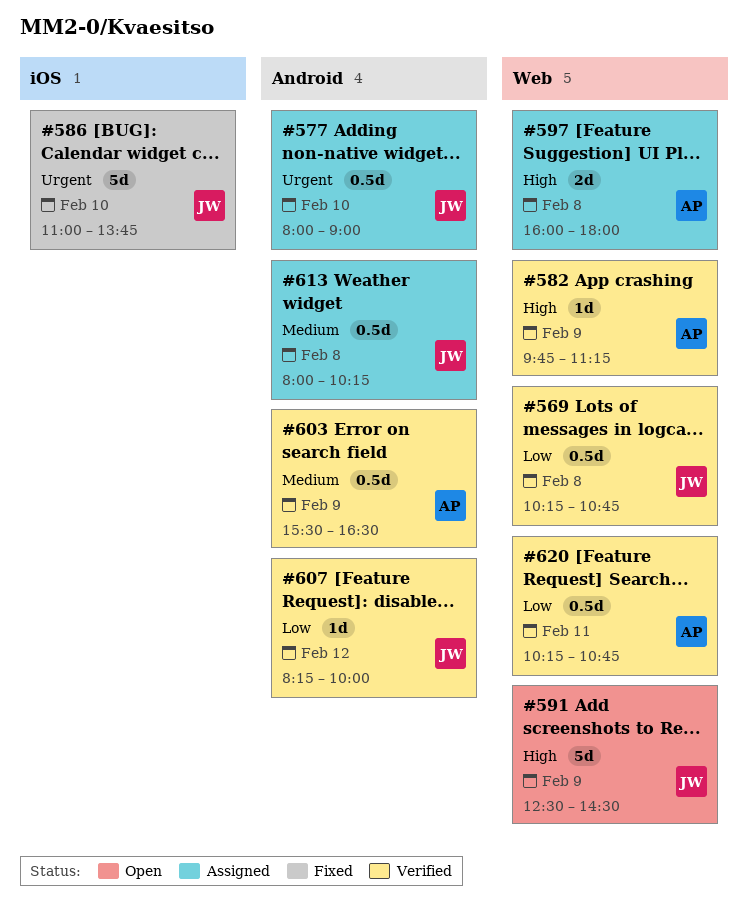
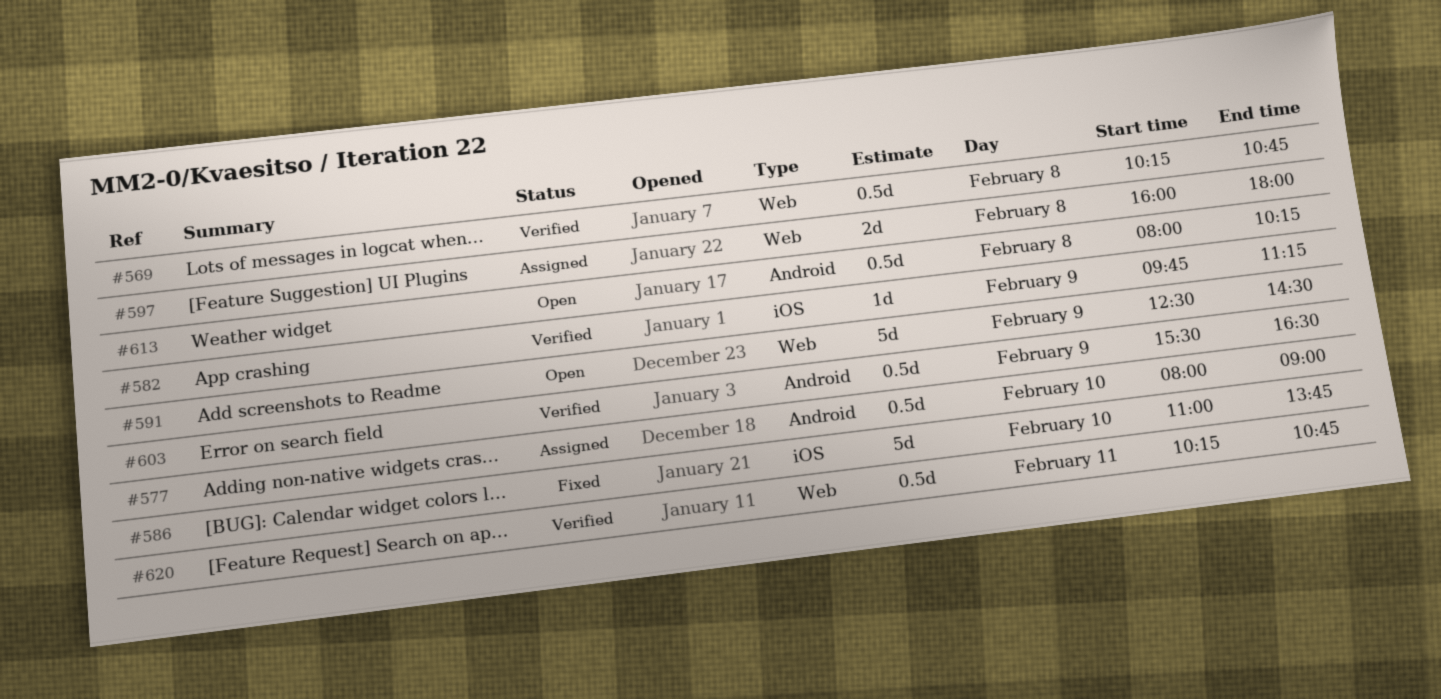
#582, label: Web -> iOS
#607: present -> none
#613, status: Assigned -> Open

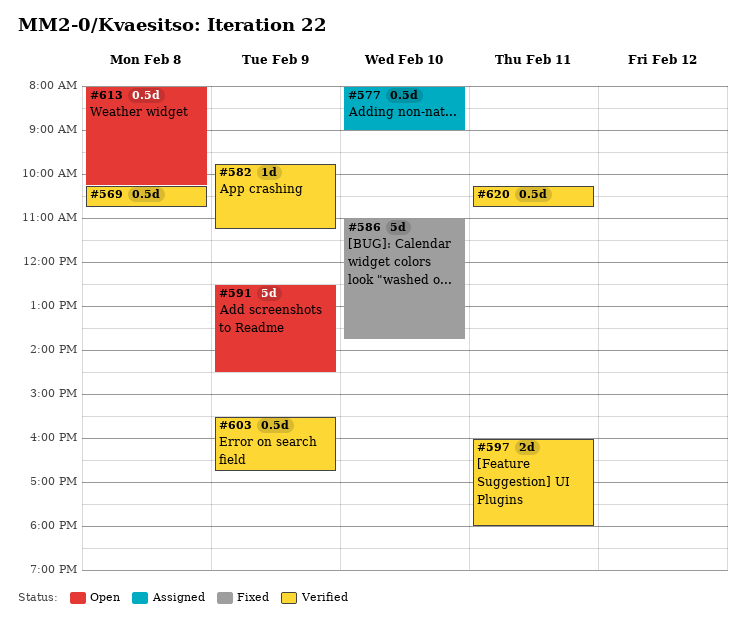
#597, status: Assigned -> Verified
#597, day: Feb 8 -> Feb 11
#603, ends: 16:30 -> 16:45

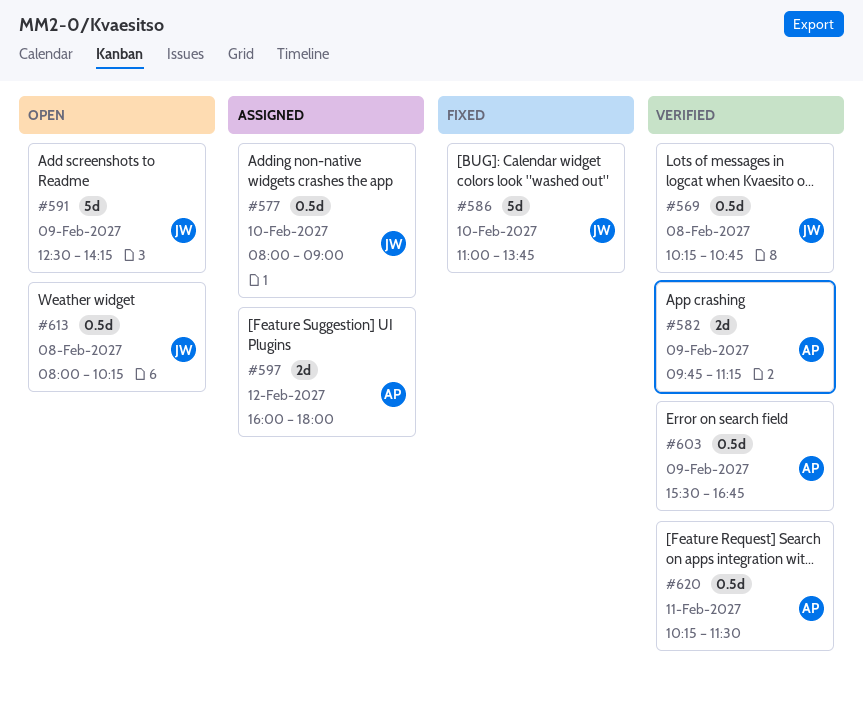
#582, estimate: 1d -> 2d
#591, ends: 14:30 -> 14:15
#597, status: Verified -> Assigned
#597, day: Feb 11 -> Feb 12
#620, ends: 10:45 -> 11:30

